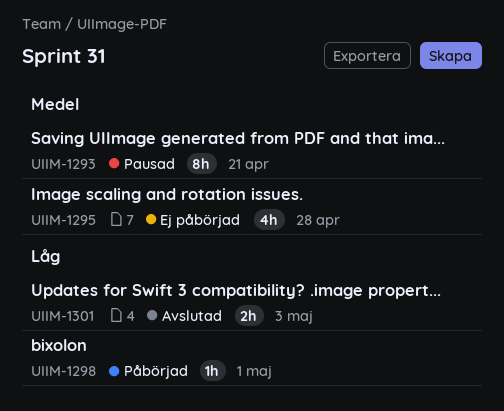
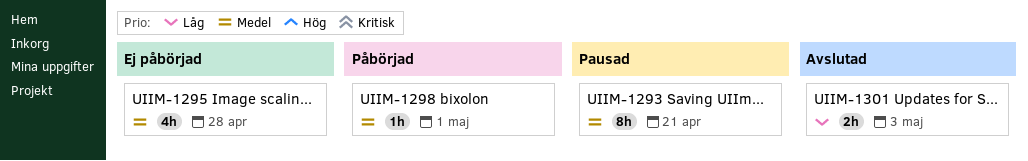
UIIM-1298, priority: Låg -> Medel

